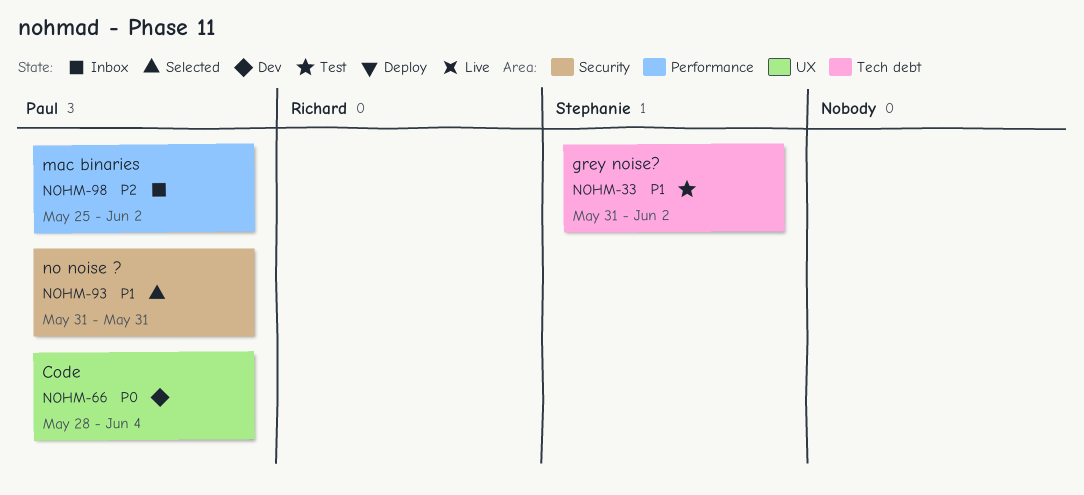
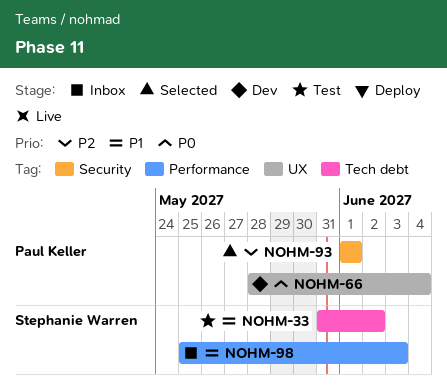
NOHM-93, priority: P1 -> P2
NOHM-93, start: May 31 -> Jun 1
NOHM-93, due: May 31 -> Jun 1
NOHM-98, owner: Paul Keller -> Stephanie Warren
NOHM-98, priority: P2 -> P1
NOHM-98, due: Jun 2 -> Jun 3

